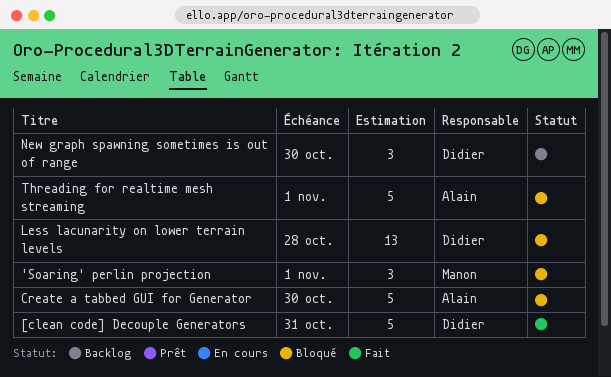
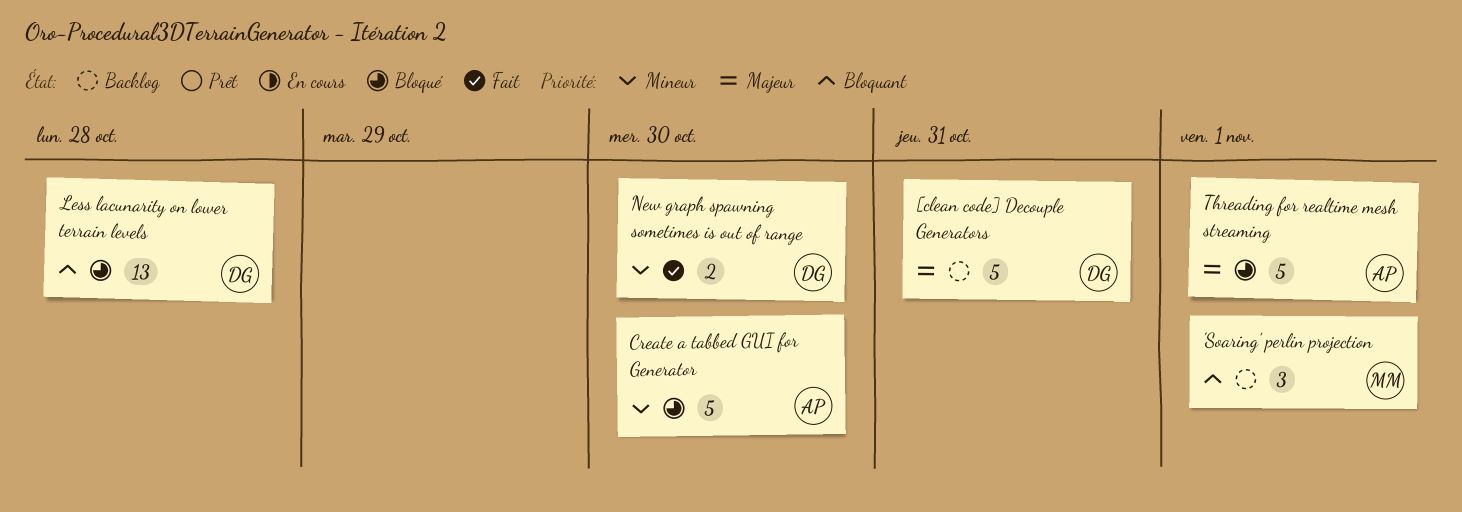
'Soaring' perlin projection, status: Bloqué -> Backlog
[clean code] Decouple Generators, status: Fait -> Backlog
New graph spawning sometimes is out of range, status: Backlog -> Fait
New graph spawning sometimes is out of range, estimate: 3 -> 2

